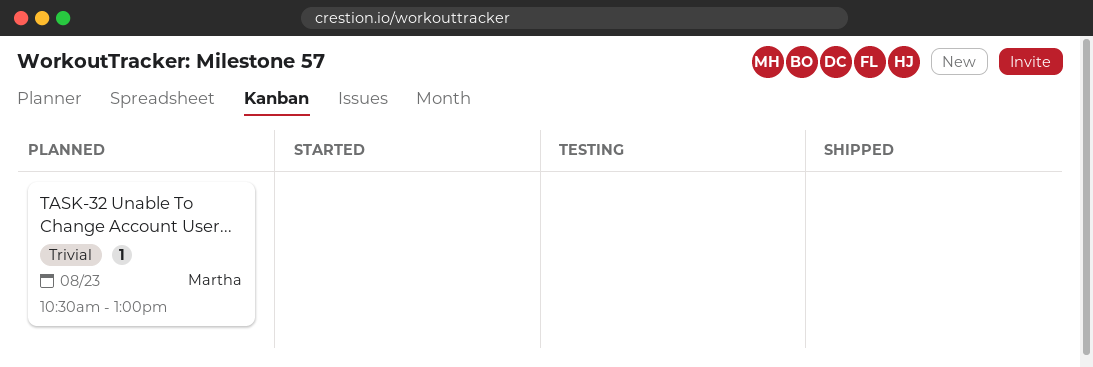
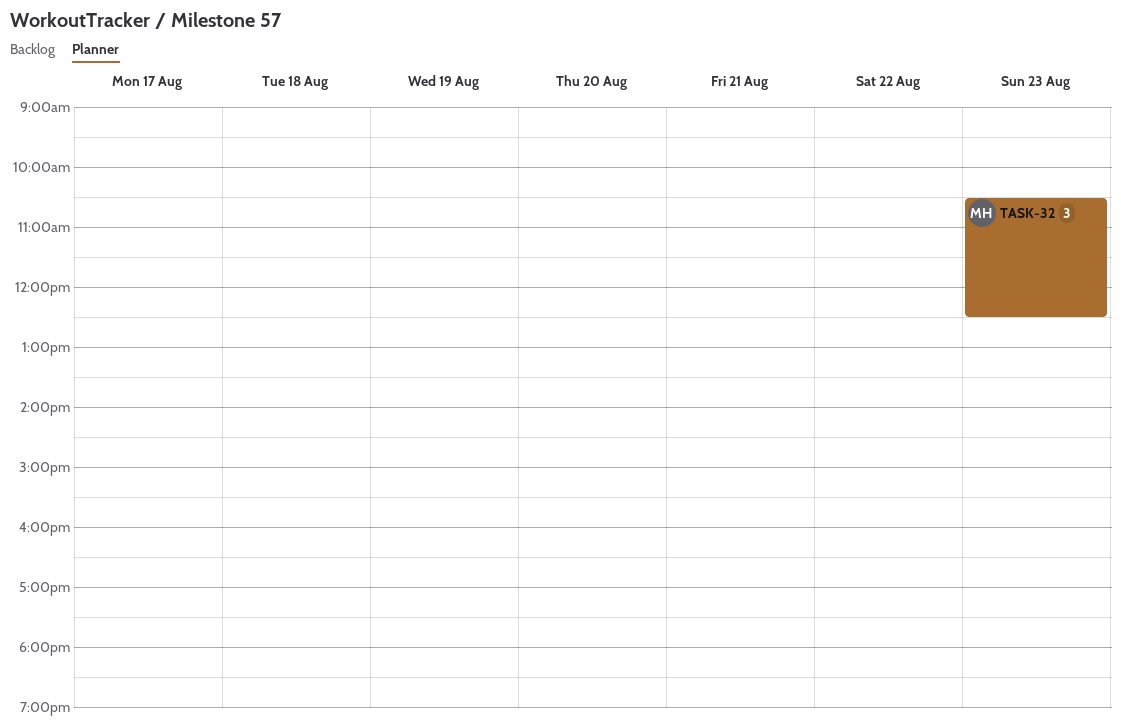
TASK-32, estimate: 1 -> 3
TASK-32, ends: 13:00 -> 12:30

